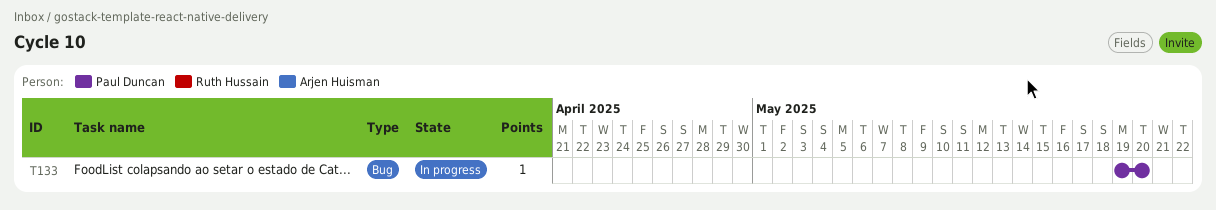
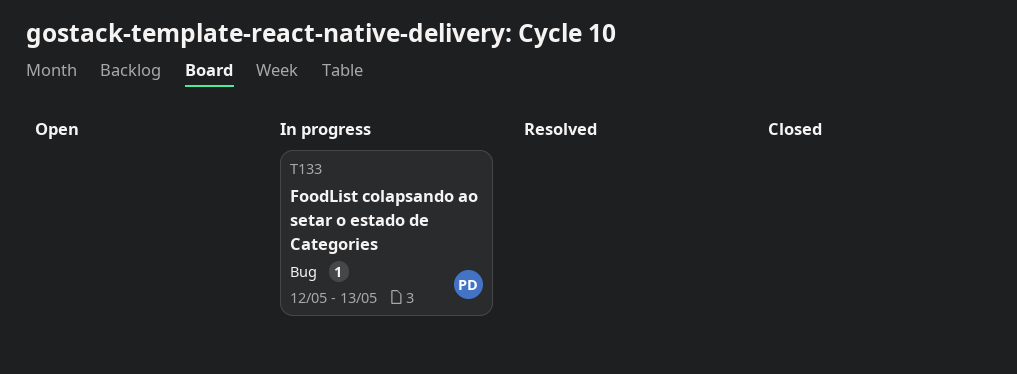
T133, start: May 19 -> May 12
T133, due: May 20 -> May 13

